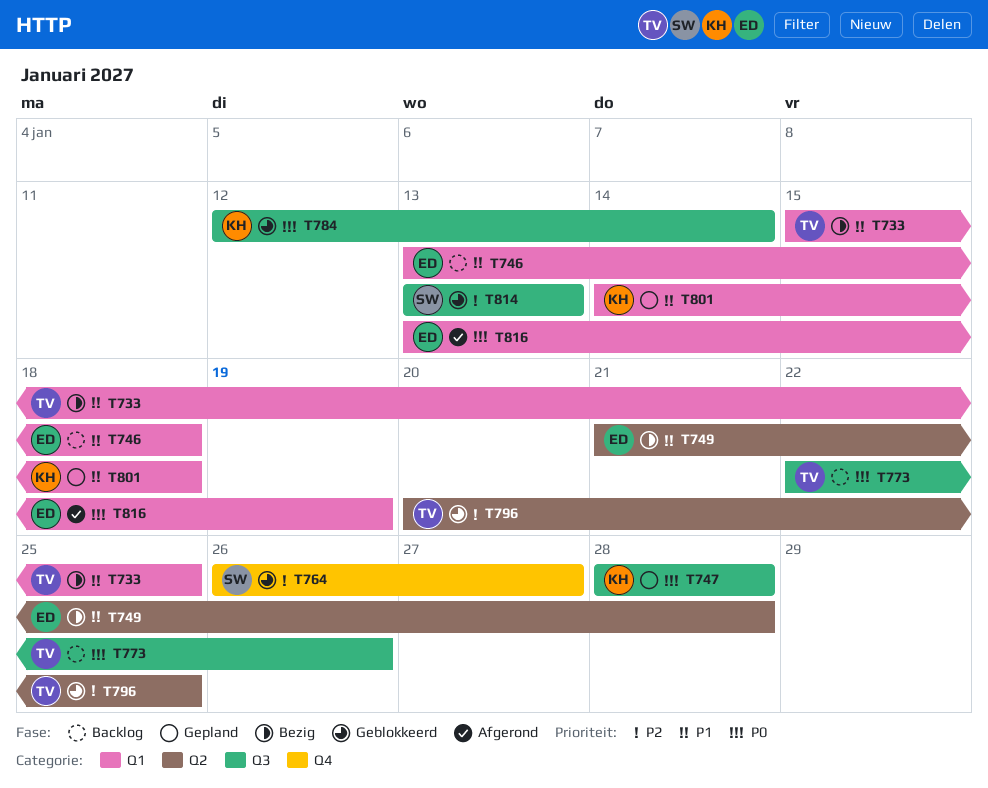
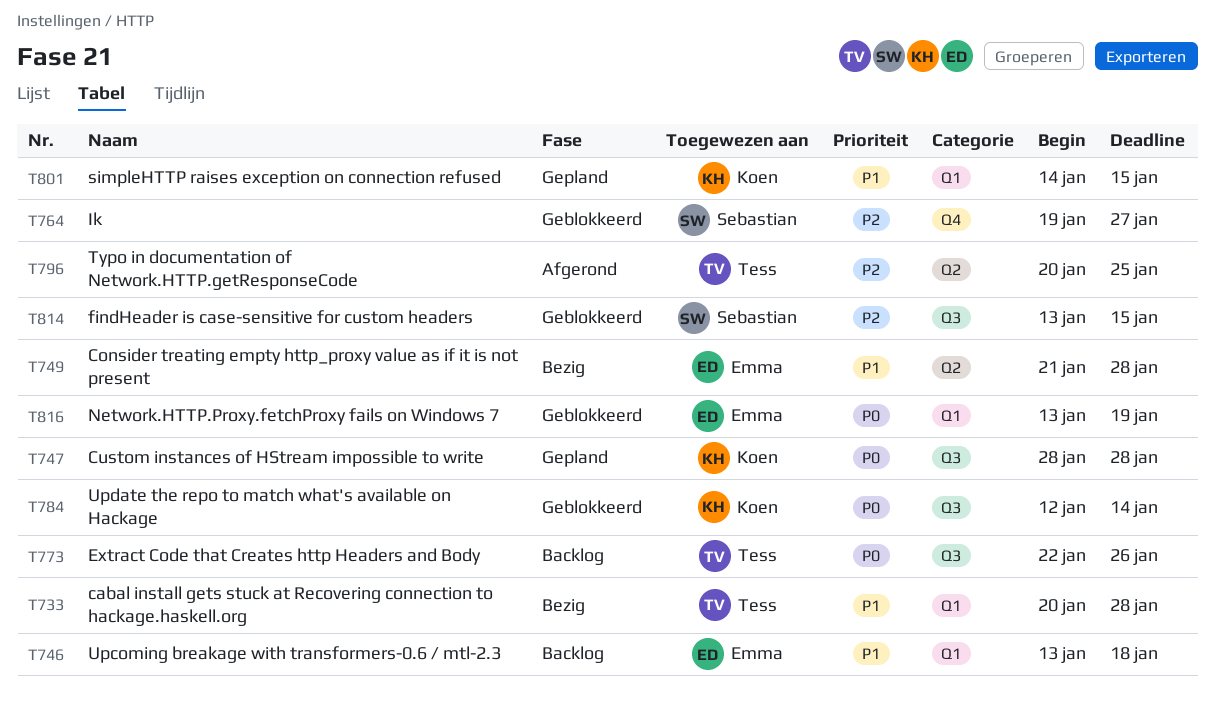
T733, start: Jan 15 -> Jan 20
T733, due: Jan 25 -> Jan 28
T764, start: Jan 26 -> Jan 19
T796, status: Geblokkeerd -> Afgerond
T801, due: Jan 18 -> Jan 15
T814, due: Jan 13 -> Jan 15
T816, status: Afgerond -> Geblokkeerd

